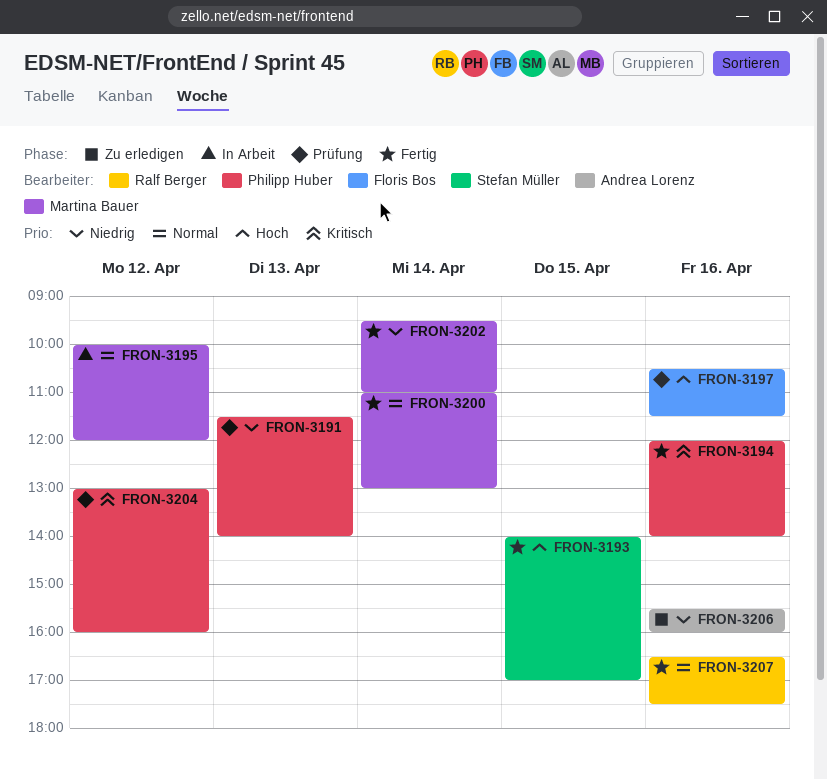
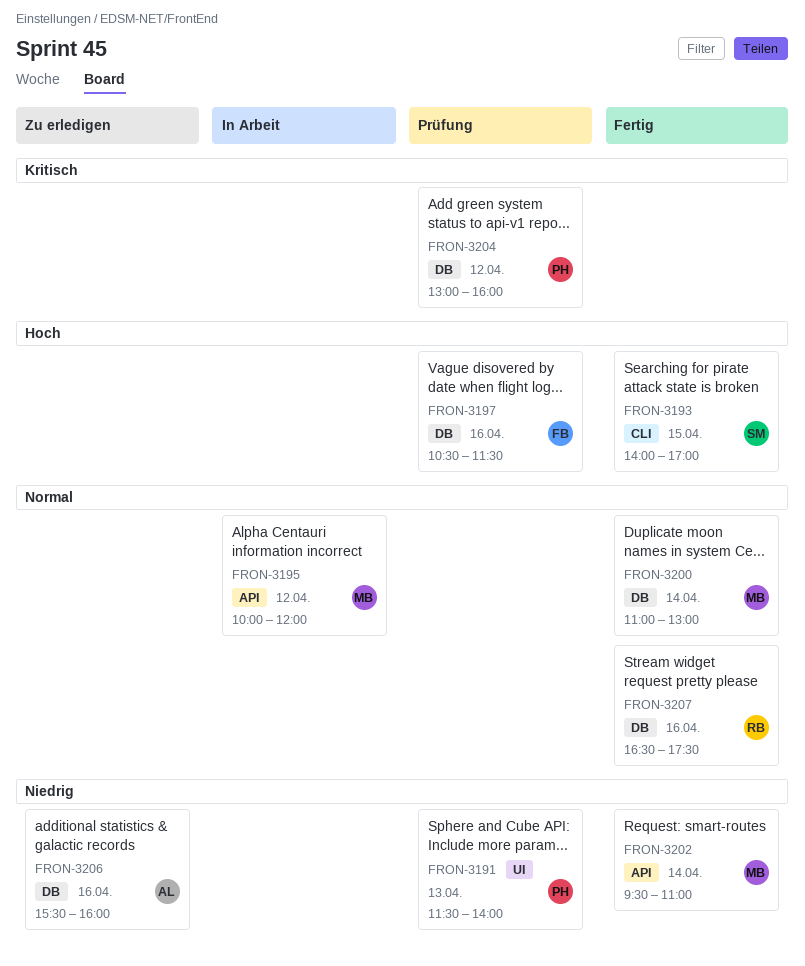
FRON-3194: present -> none

